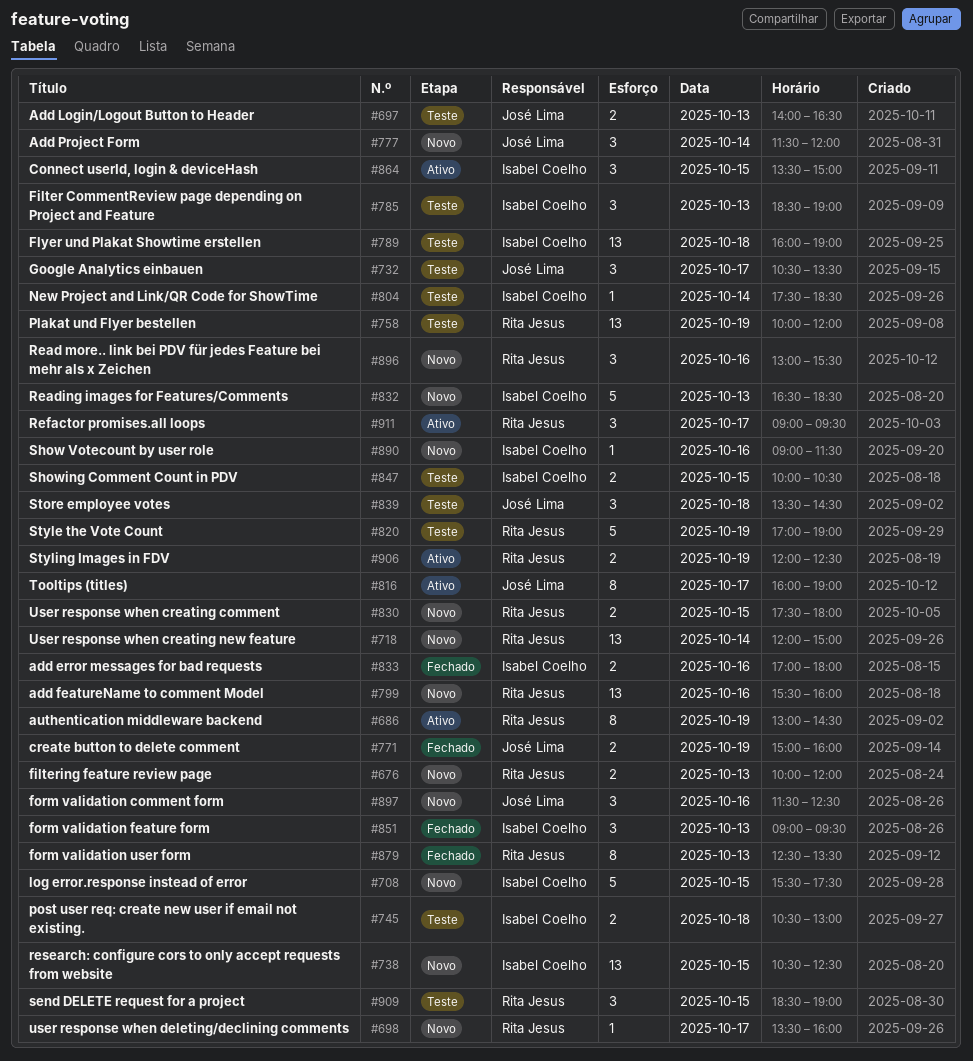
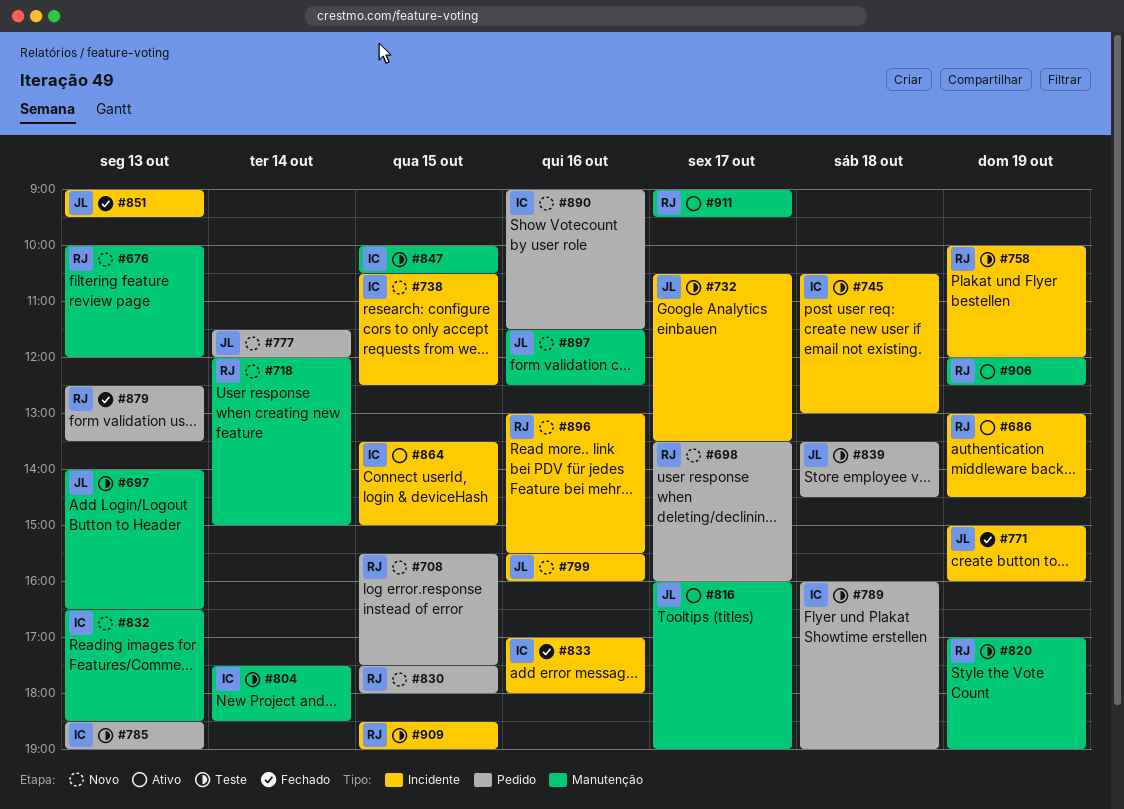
#708, owner: Isabel Coelho -> Rita Jesus
#799, owner: Rita Jesus -> José Lima
#851, owner: Isabel Coelho -> José Lima

